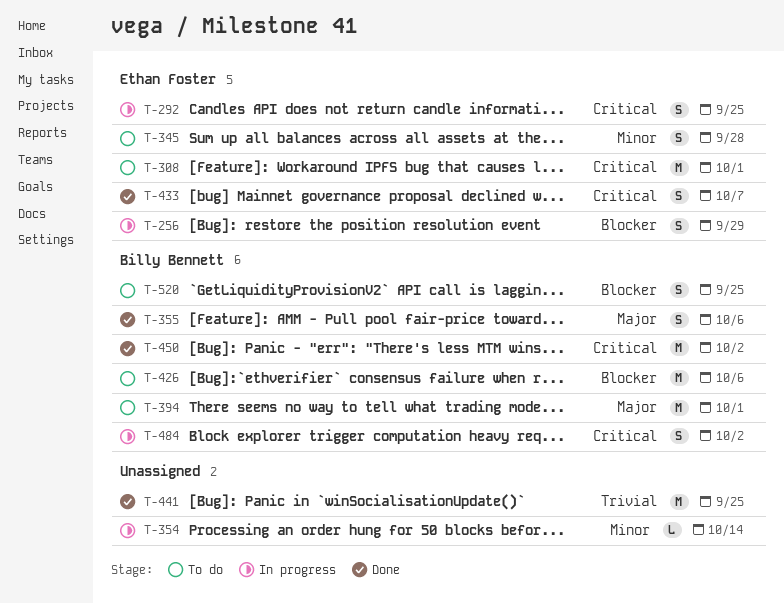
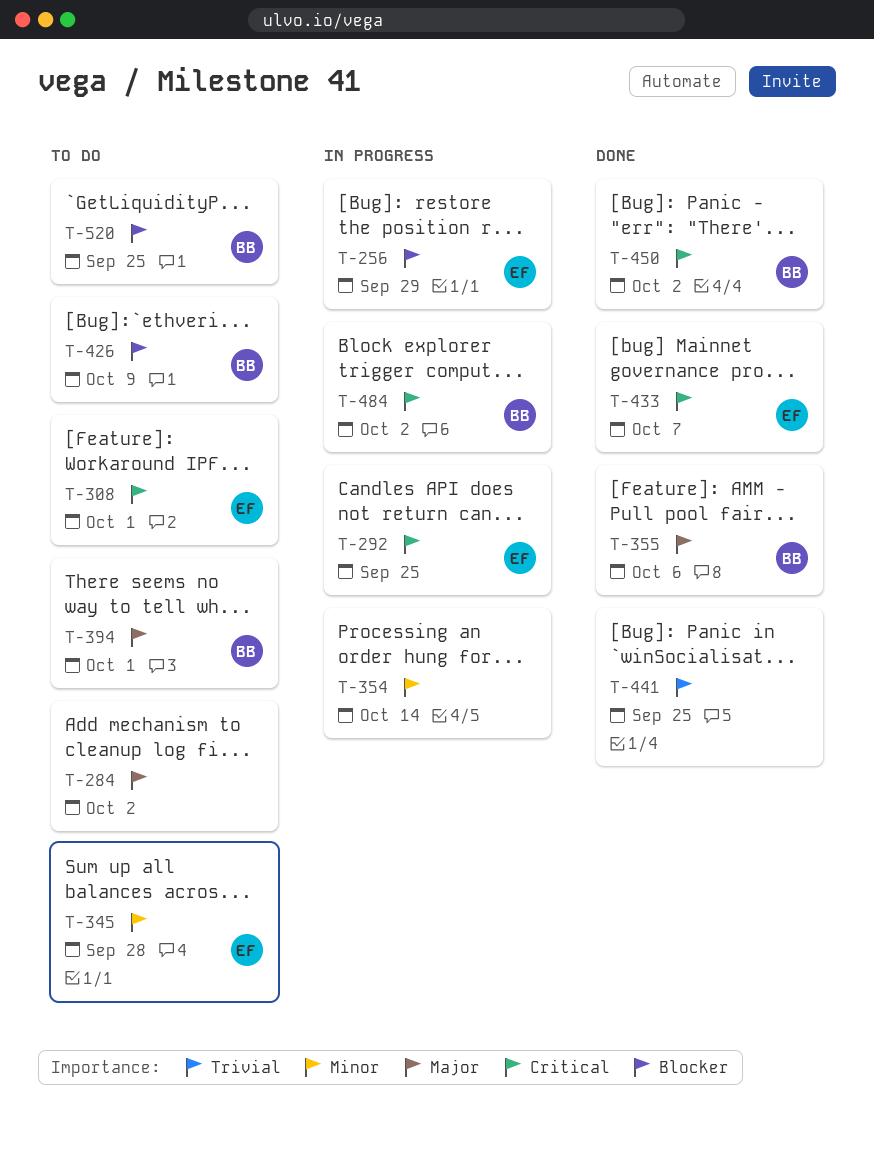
T-284: none -> present
T-426, due: Oct 6 -> Oct 9

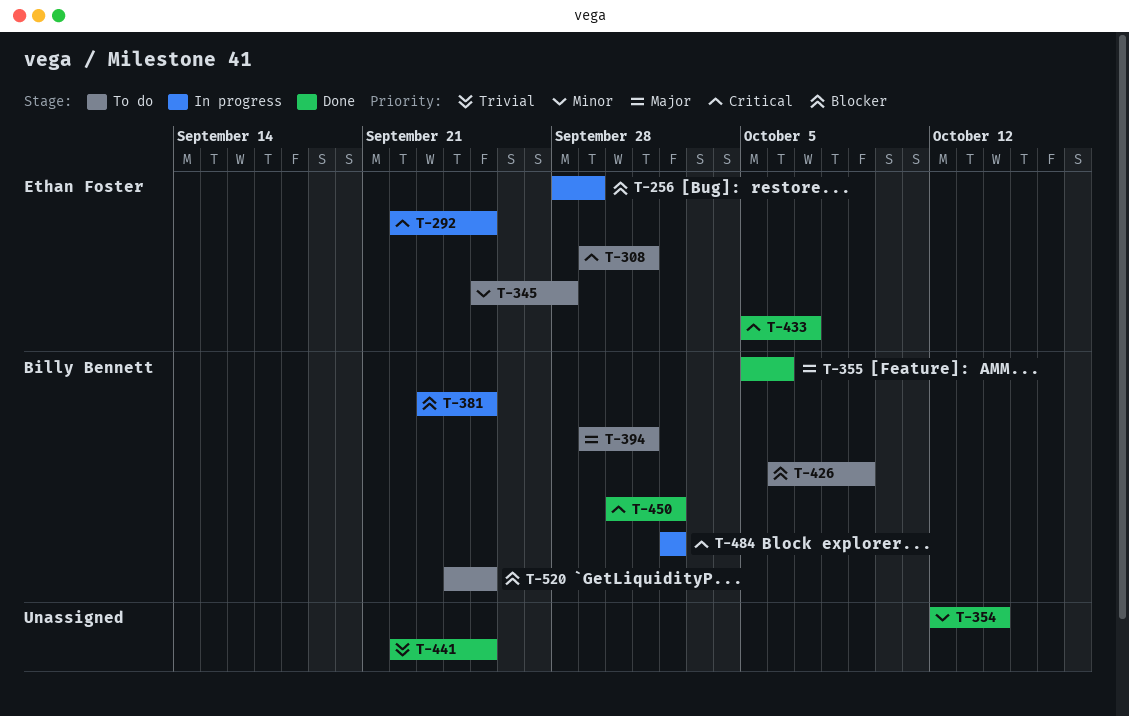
T-284: present -> none
T-354, status: In progress -> Done
T-381: none -> present

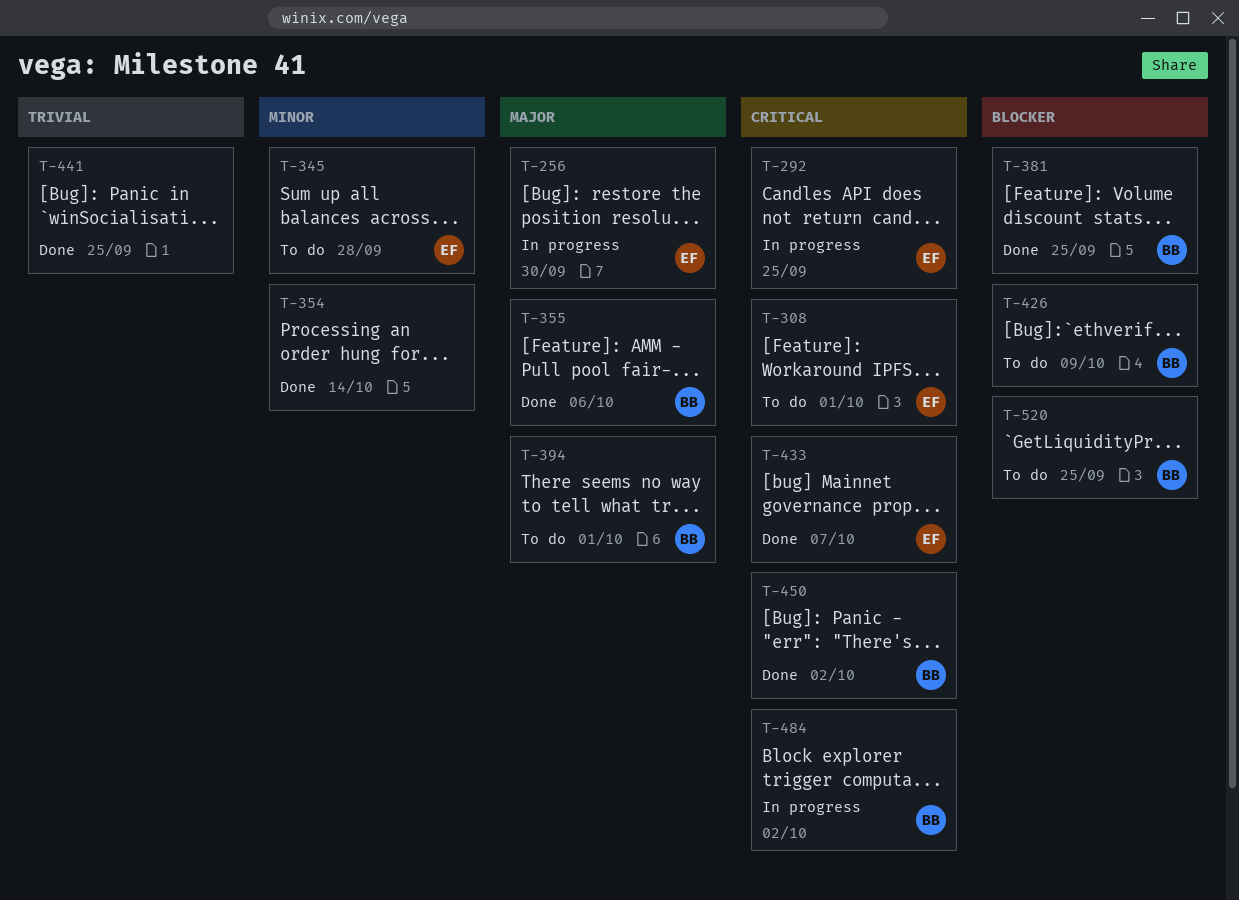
T-256, priority: Blocker -> Major
T-256, due: Sep 29 -> Sep 30
T-381, status: In progress -> Done

